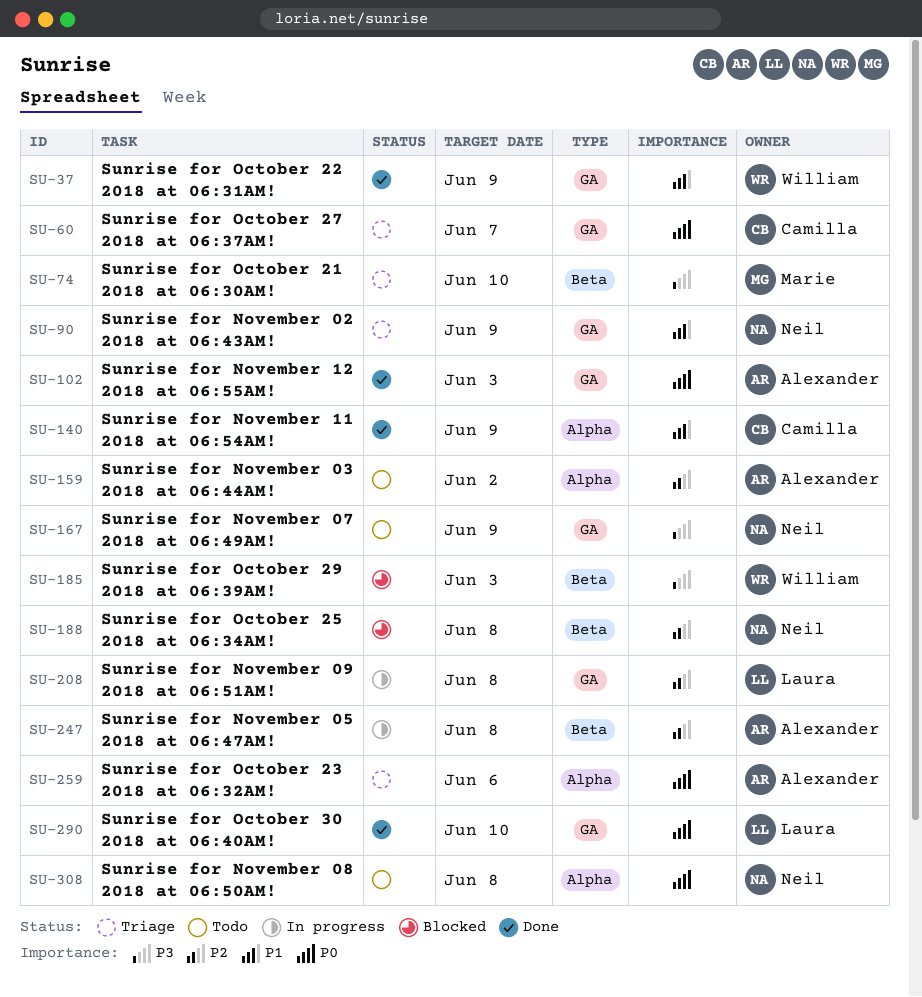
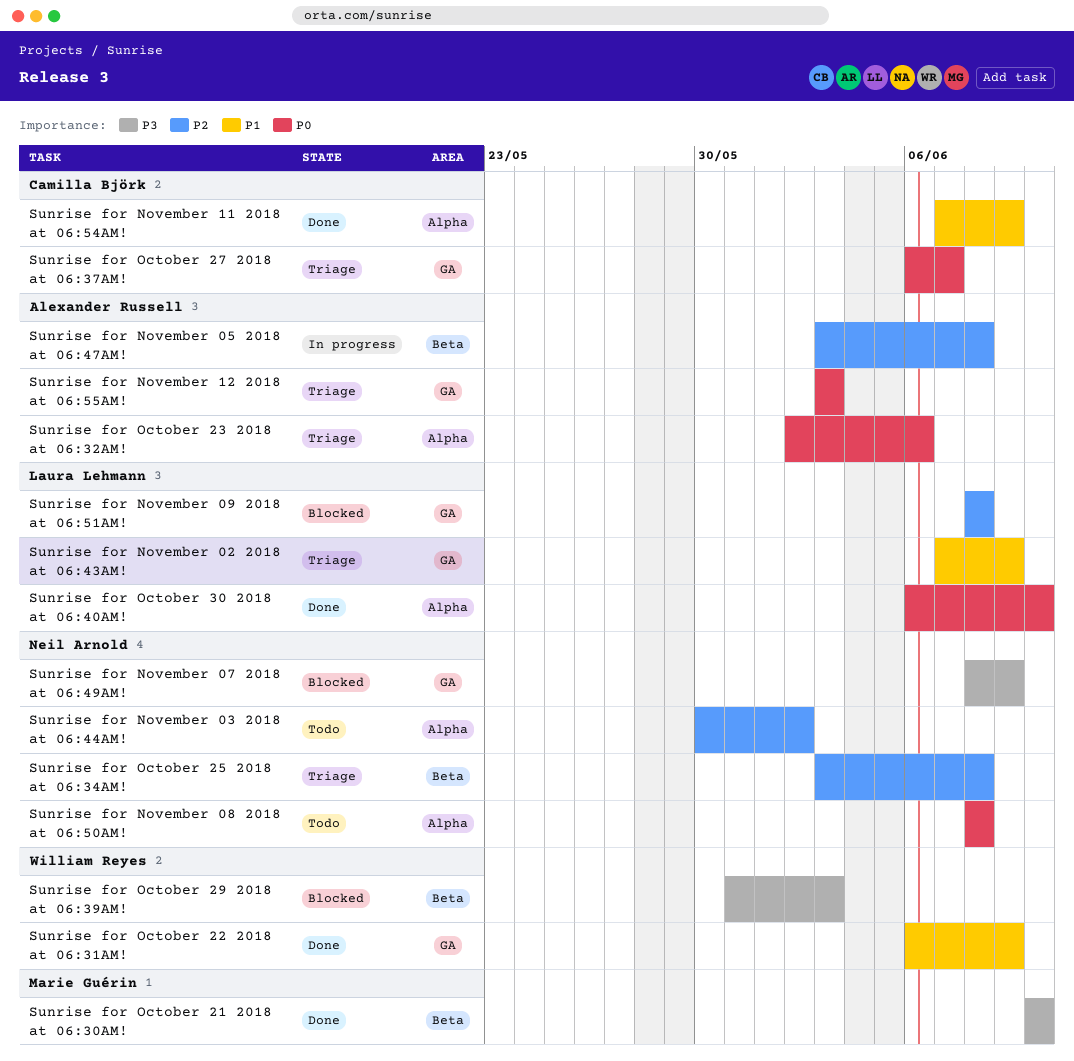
Sunrise for November 02 2018 at 06:43AM!, owner: Neil Arnold -> Laura Lehmann
Sunrise for November 03 2018 at 06:44AM!, owner: Alexander Russell -> Neil Arnold
Sunrise for November 07 2018 at 06:49AM!, status: Todo -> Blocked
Sunrise for November 09 2018 at 06:51AM!, status: In progress -> Blocked
Sunrise for November 12 2018 at 06:55AM!, status: Done -> Triage
Sunrise for October 21 2018 at 06:30AM!, status: Triage -> Done
Sunrise for October 25 2018 at 06:34AM!, status: Blocked -> Triage
Sunrise for October 30 2018 at 06:40AM!, label: GA -> Alpha

